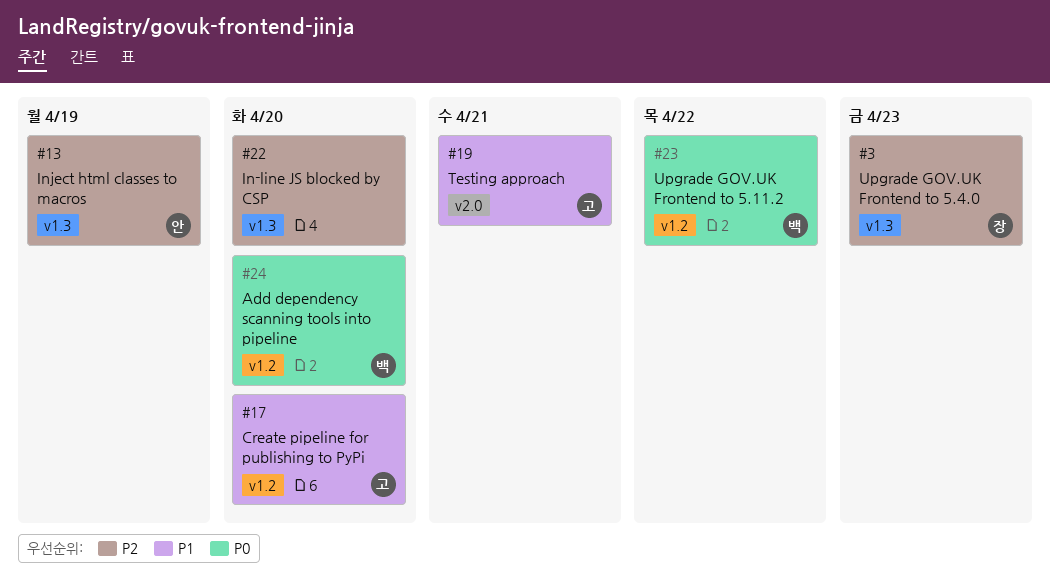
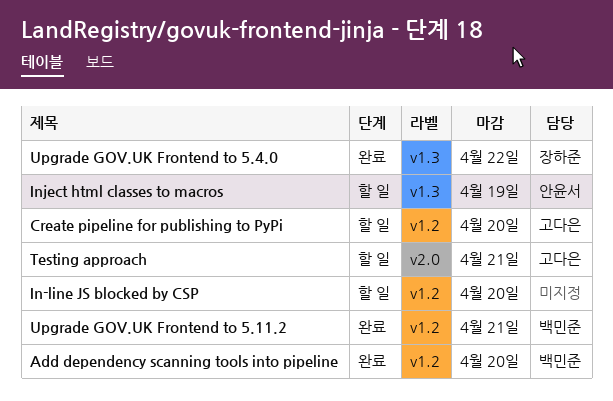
In-line JS blocked by CSP, label: v1.3 -> v1.2
Upgrade GOV.UK Frontend to 5.11.2, due: Apr 22 -> Apr 21
Upgrade GOV.UK Frontend to 5.4.0, due: Apr 23 -> Apr 22

